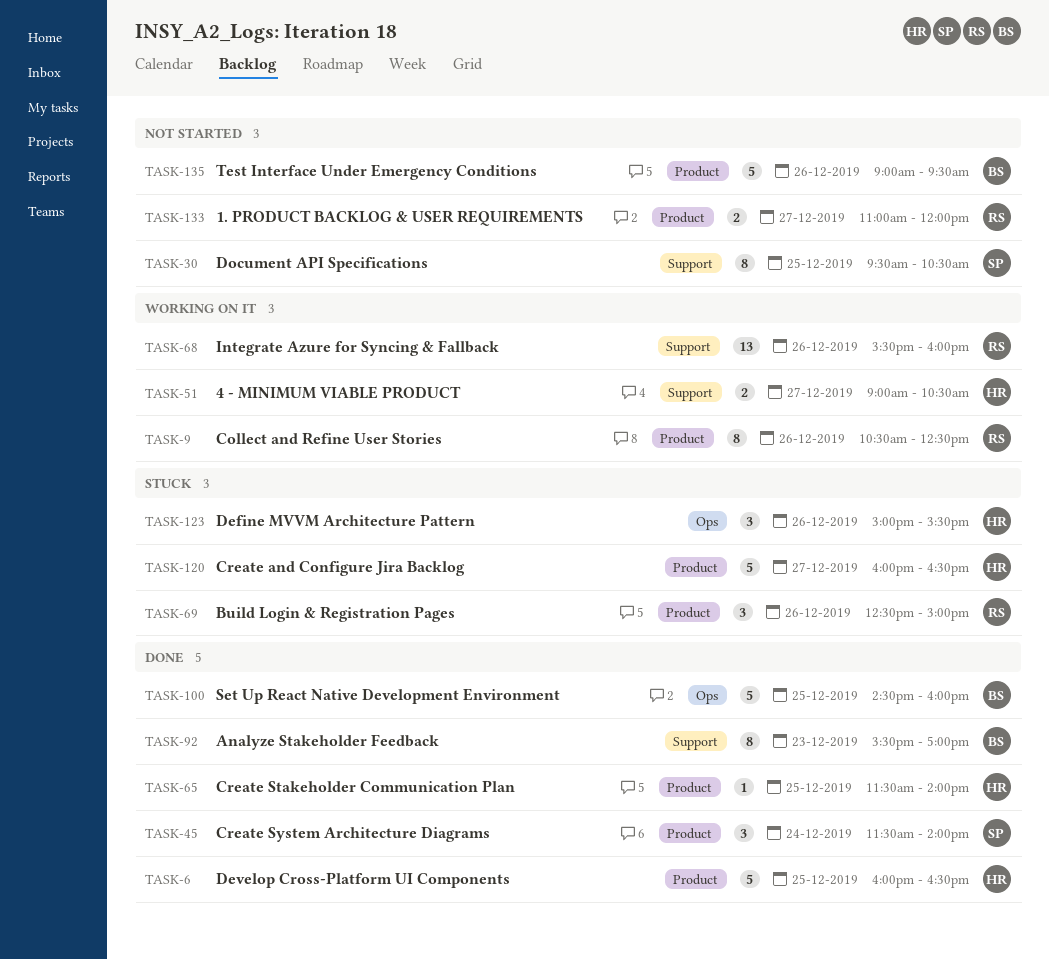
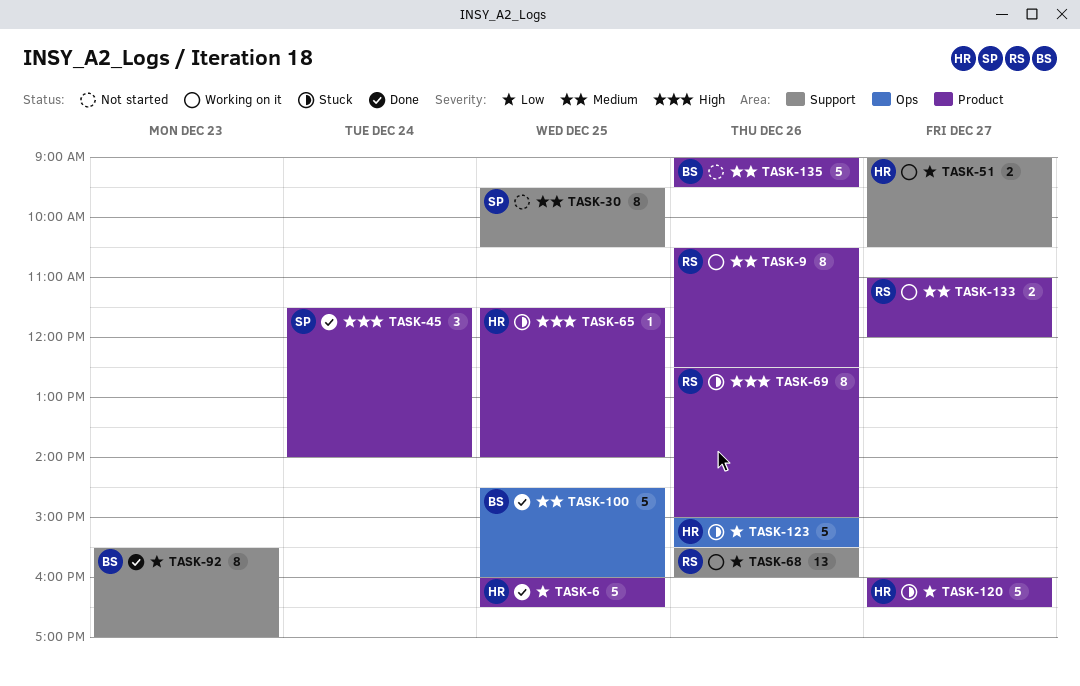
TASK-65, status: Done -> Stuck
TASK-69, estimate: 3 -> 8
TASK-123, estimate: 3 -> 5
TASK-133, status: Not started -> Working on it

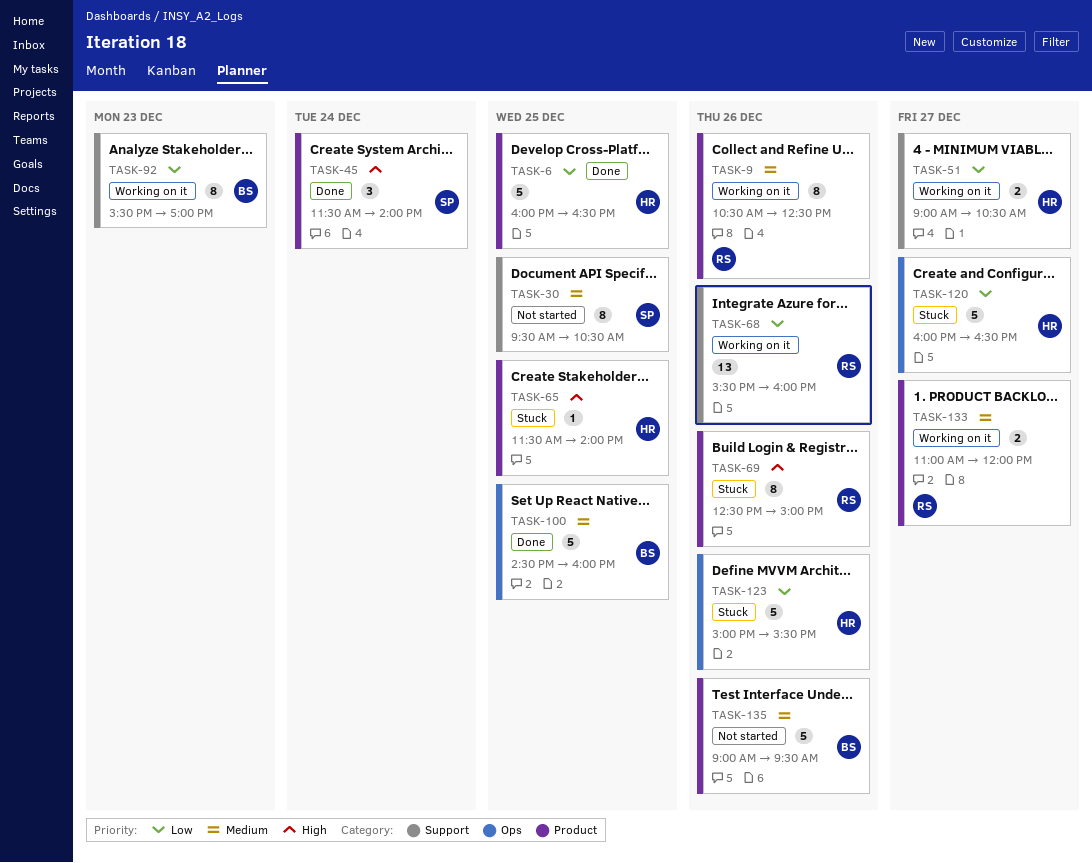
TASK-92, status: Done -> Working on it
TASK-120, label: Product -> Ops

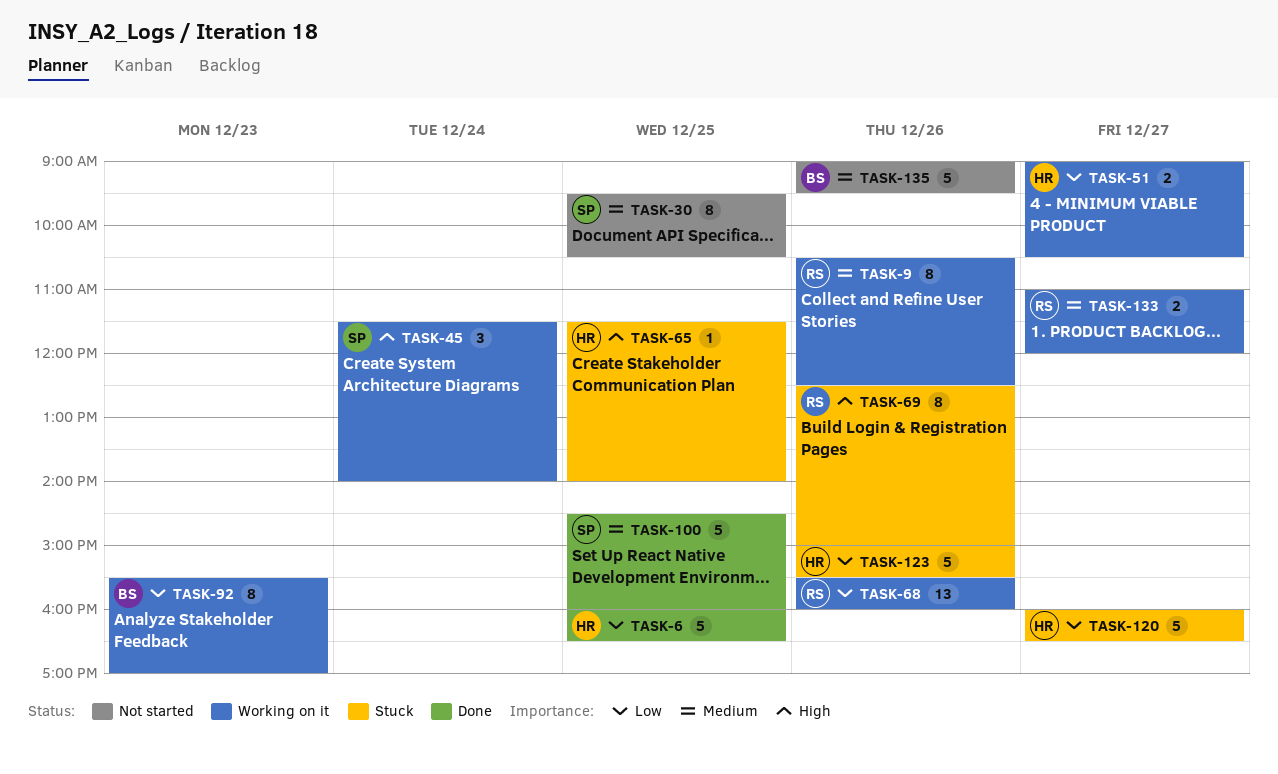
TASK-45, status: Done -> Working on it
TASK-100, owner: BS -> SP

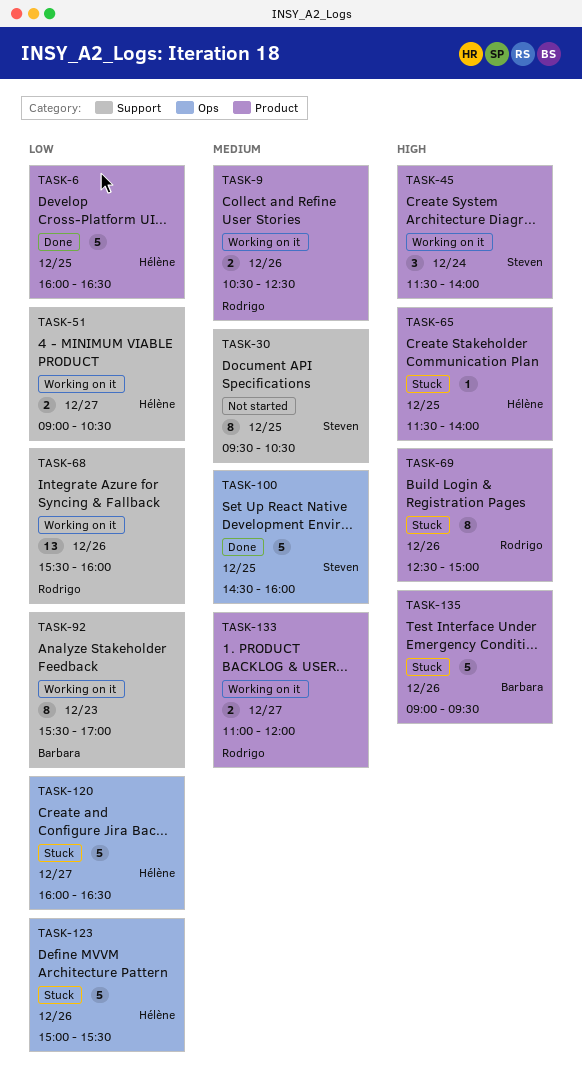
TASK-9, estimate: 8 -> 2
TASK-135, status: Not started -> Stuck
TASK-135, priority: Medium -> High

